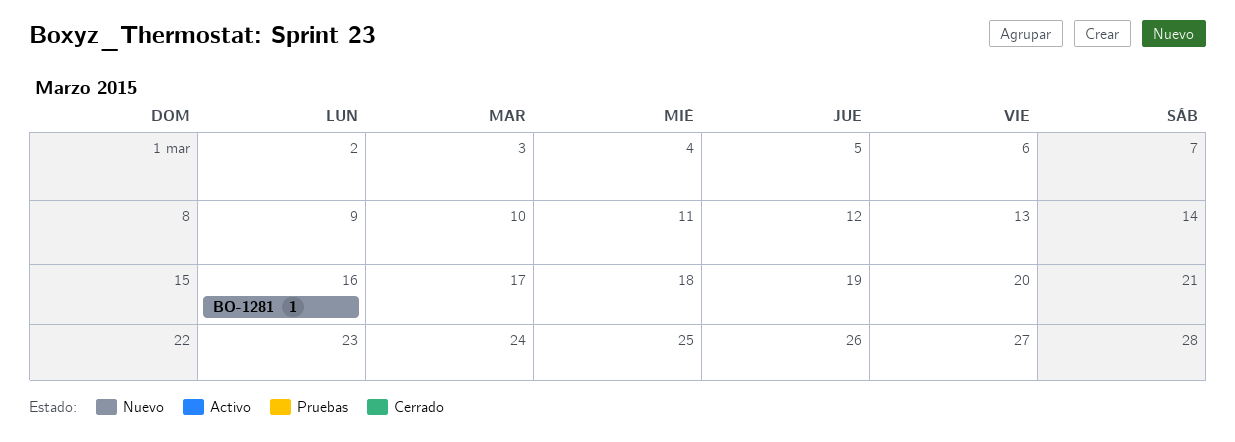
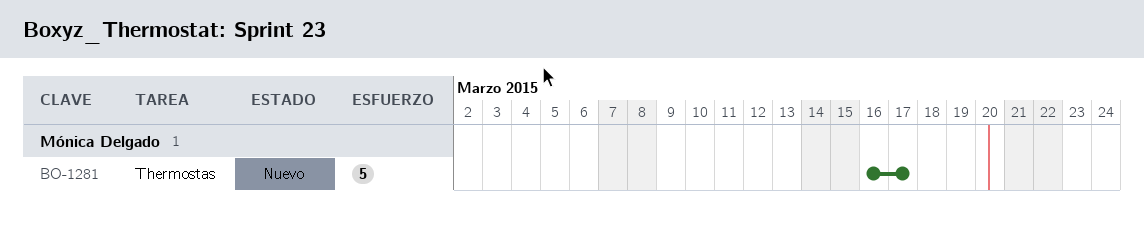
BO-1281, estimate: 1 -> 5
BO-1281, due: Mar 16 -> Mar 17

